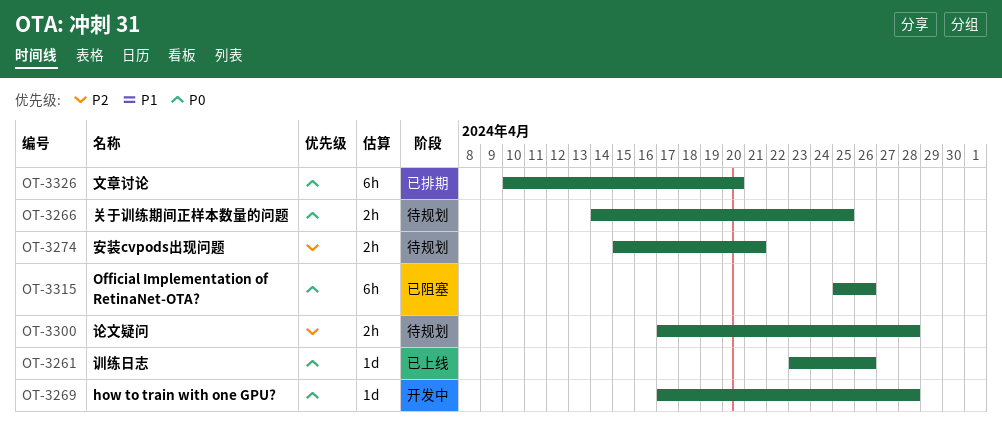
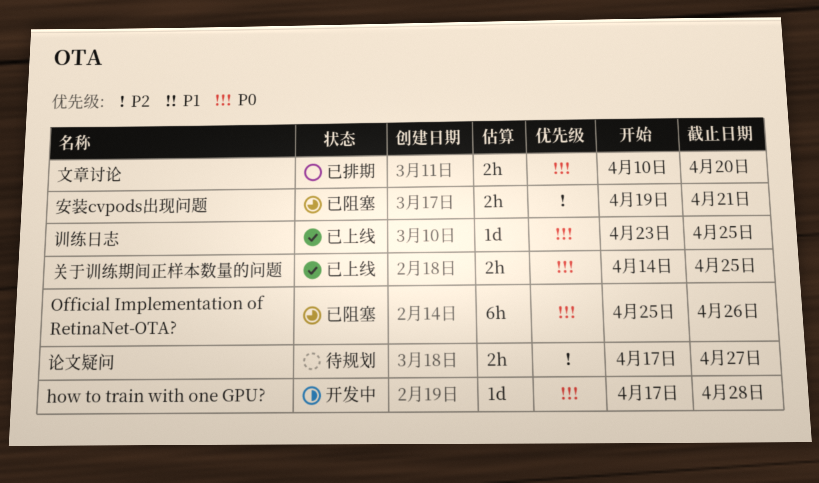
关于训练期间正样本数量的问题, status: 待规划 -> 已上线
安装cvpods出现问题, status: 待规划 -> 已阻塞
安装cvpods出现问题, start: Apr 15 -> Apr 19
文章讨论, estimate: 6h -> 2h
训练日志, due: Apr 26 -> Apr 25
论文疑问, due: Apr 28 -> Apr 27

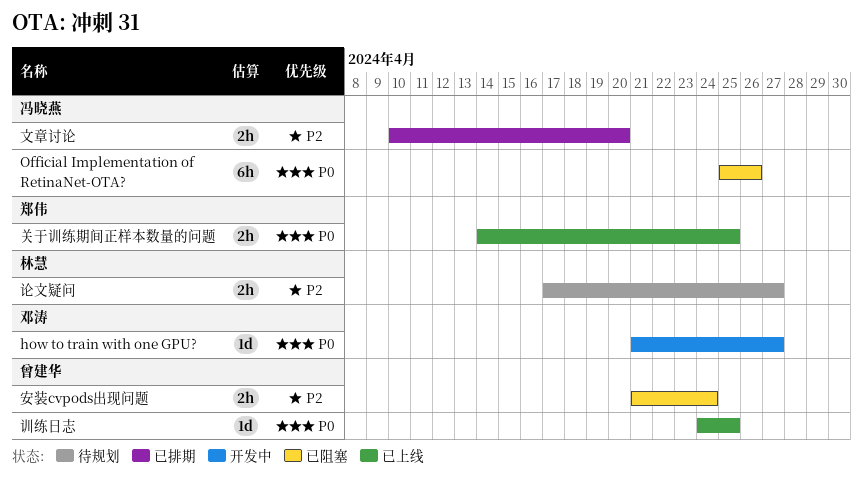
how to train with one GPU?, start: Apr 17 -> Apr 21
how to train with one GPU?, due: Apr 28 -> Apr 27
安装cvpods出现问题, start: Apr 19 -> Apr 21
安装cvpods出现问题, due: Apr 21 -> Apr 24
文章讨论, priority: P0 -> P2
训练日志, start: Apr 23 -> Apr 24

